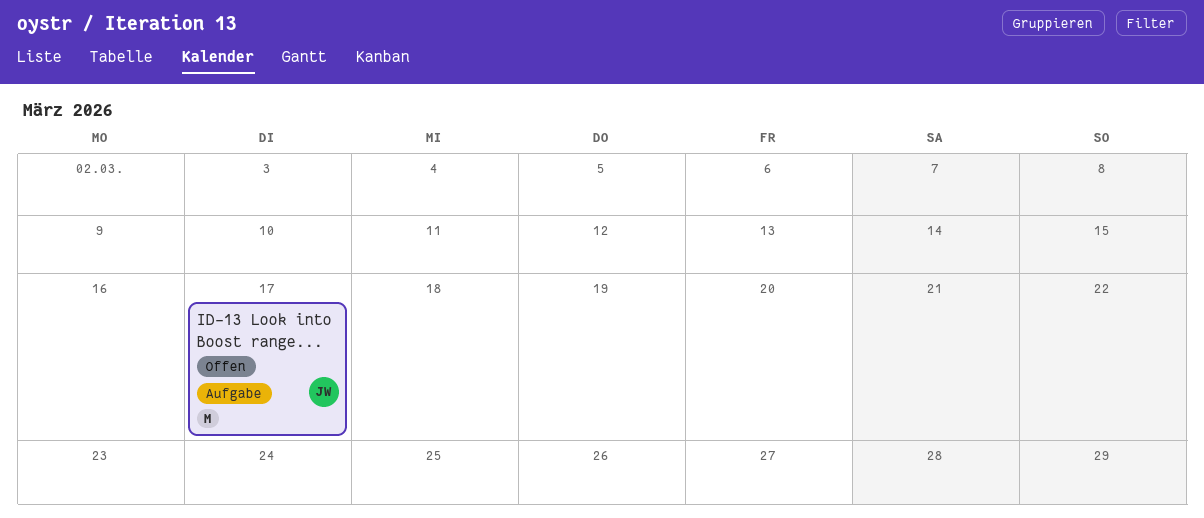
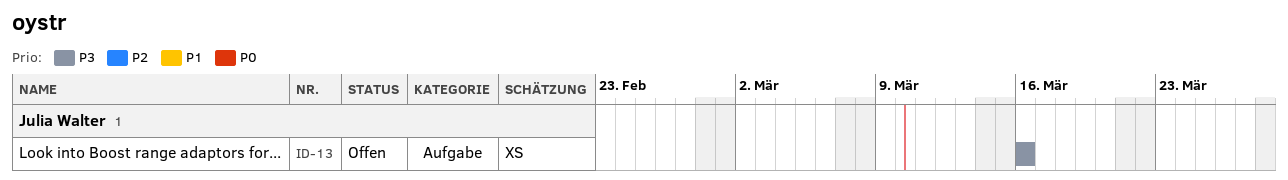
ID-13, estimate: M -> XS
ID-13, due: Mar 17 -> Mar 16

